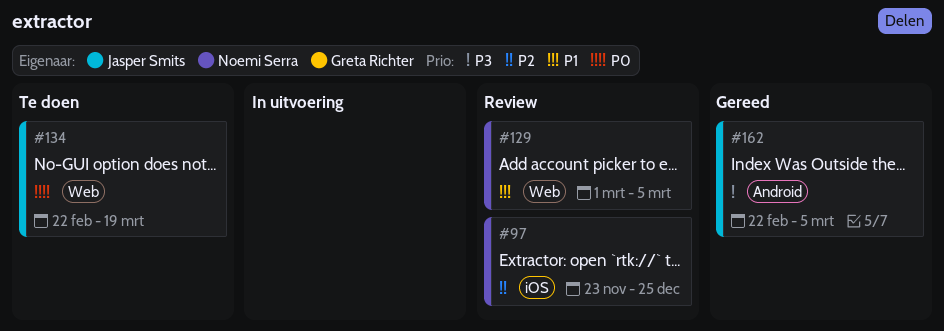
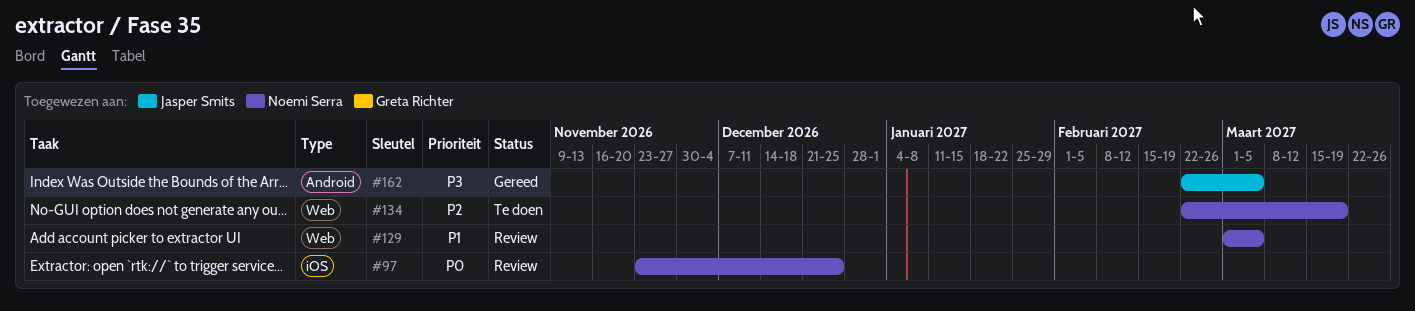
#97, priority: P2 -> P0
#134, owner: Jasper Smits -> Noemi Serra
#134, priority: P0 -> P2

